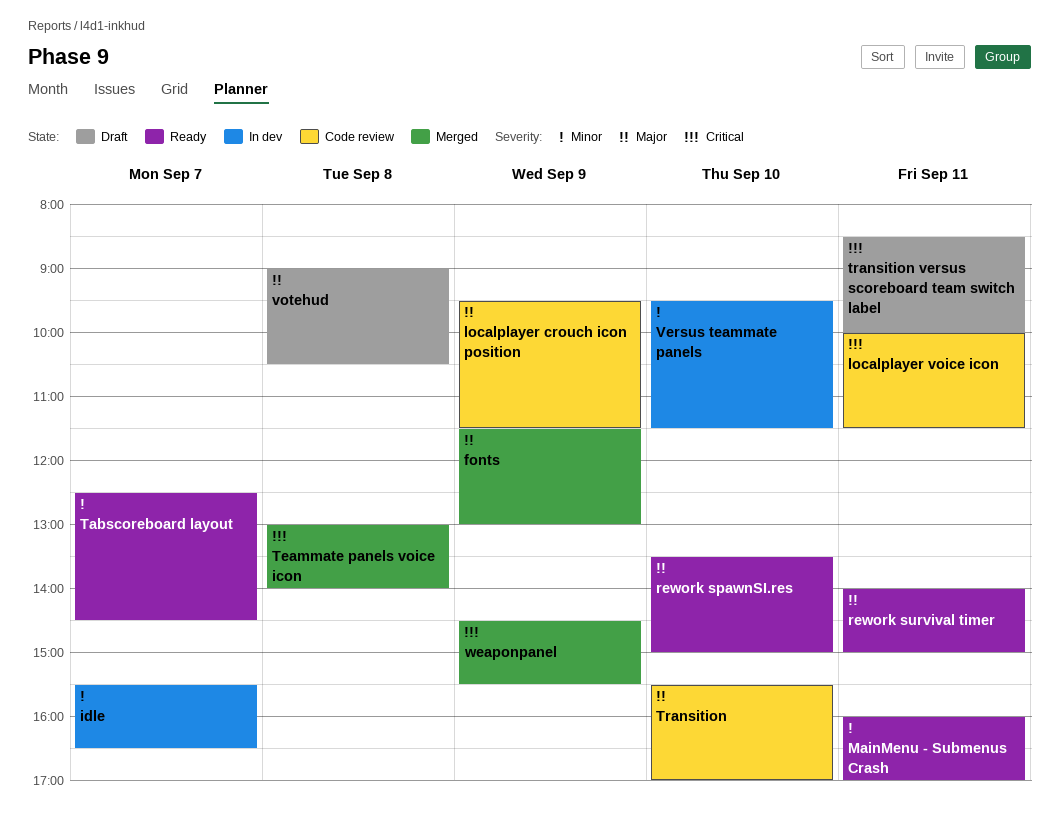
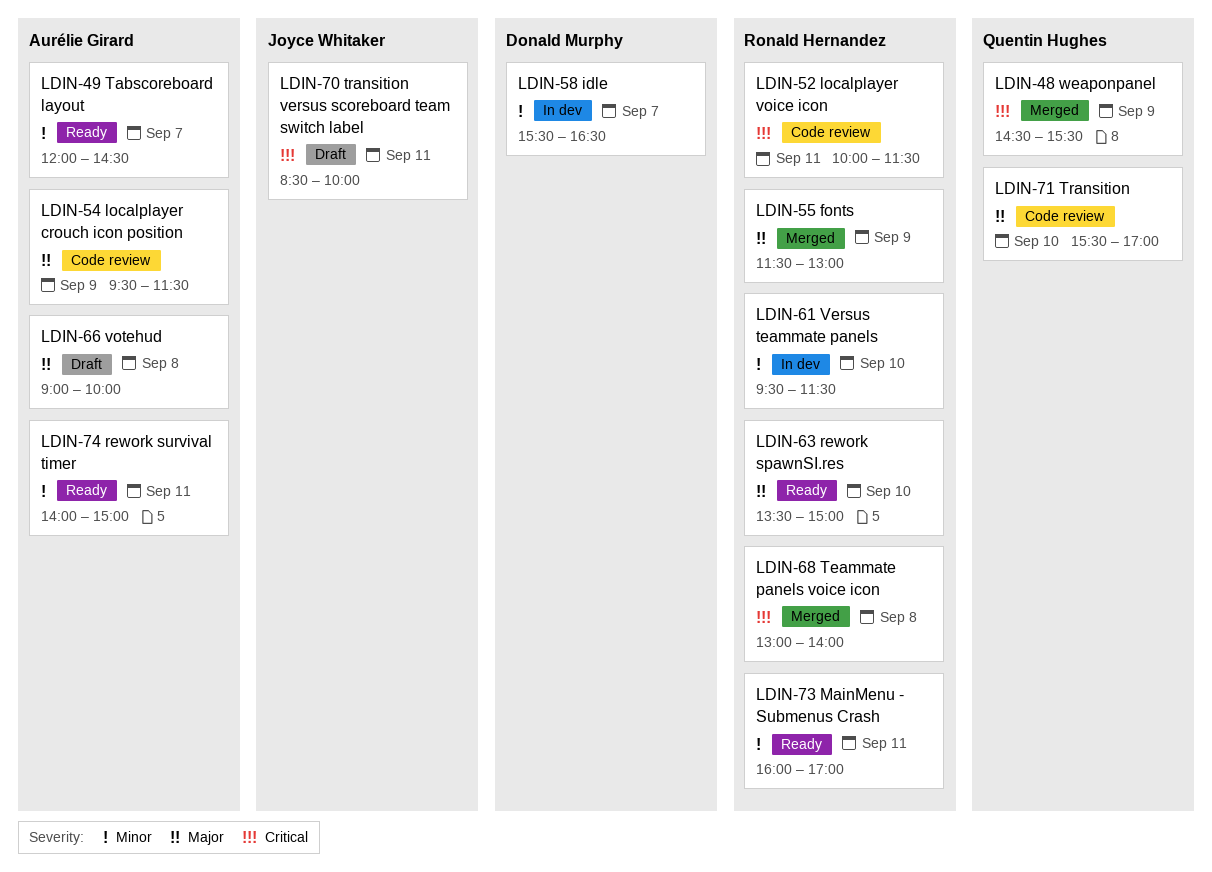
rework survival timer, priority: Major -> Minor
Tabscoreboard layout, begins: 12:30 -> 12:00
votehud, ends: 10:30 -> 10:00

